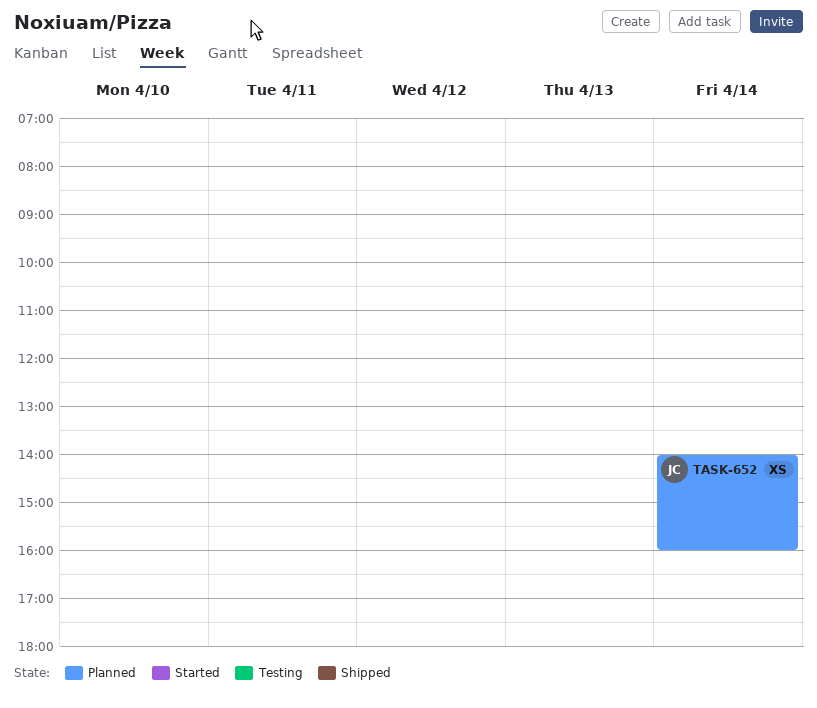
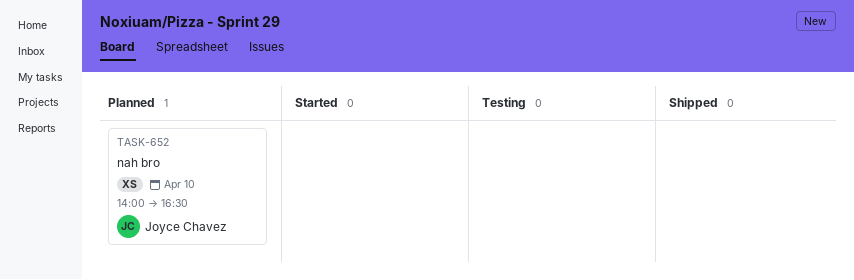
TASK-652, day: Apr 14 -> Apr 10
TASK-652, ends: 16:00 -> 16:30

